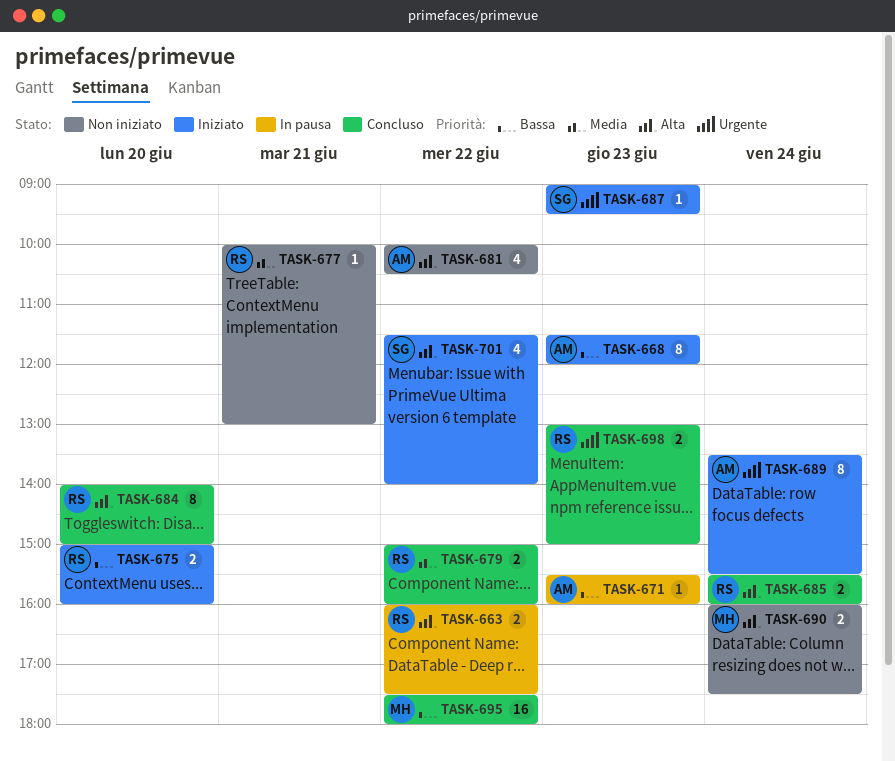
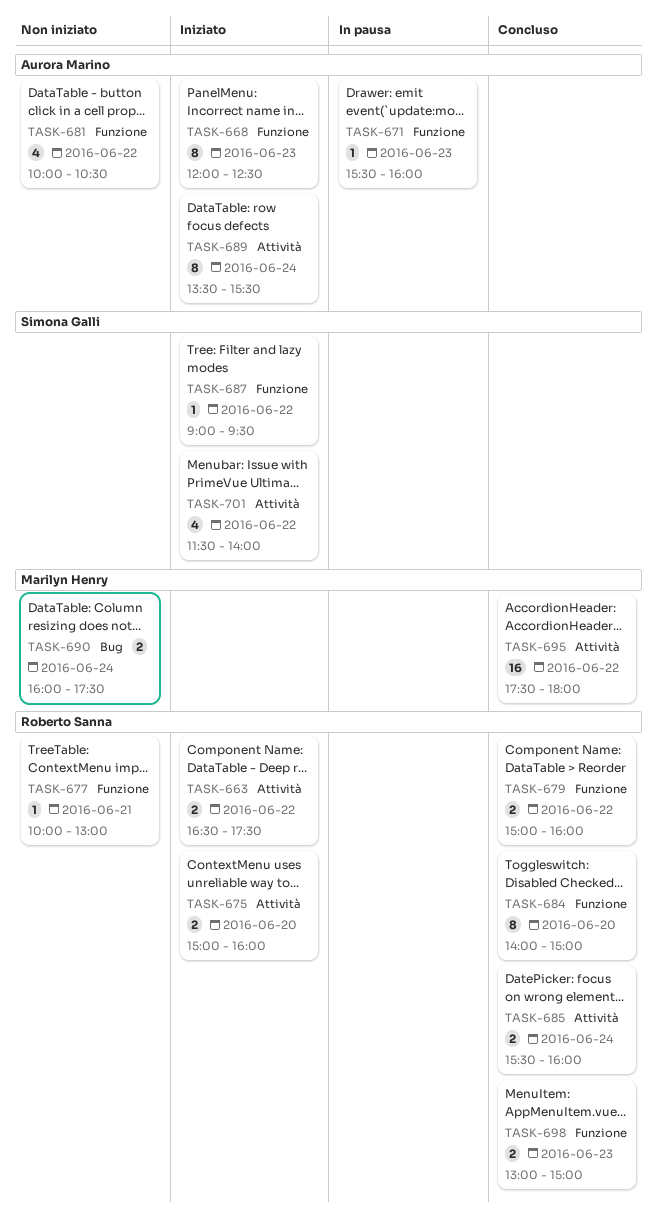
TASK-663, status: In pausa -> Iniziato
TASK-663, begins: 16:00 -> 16:30
TASK-668, begins: 11:30 -> 12:00
TASK-668, ends: 12:00 -> 12:30
TASK-687, day: Jun 23 -> Jun 22

